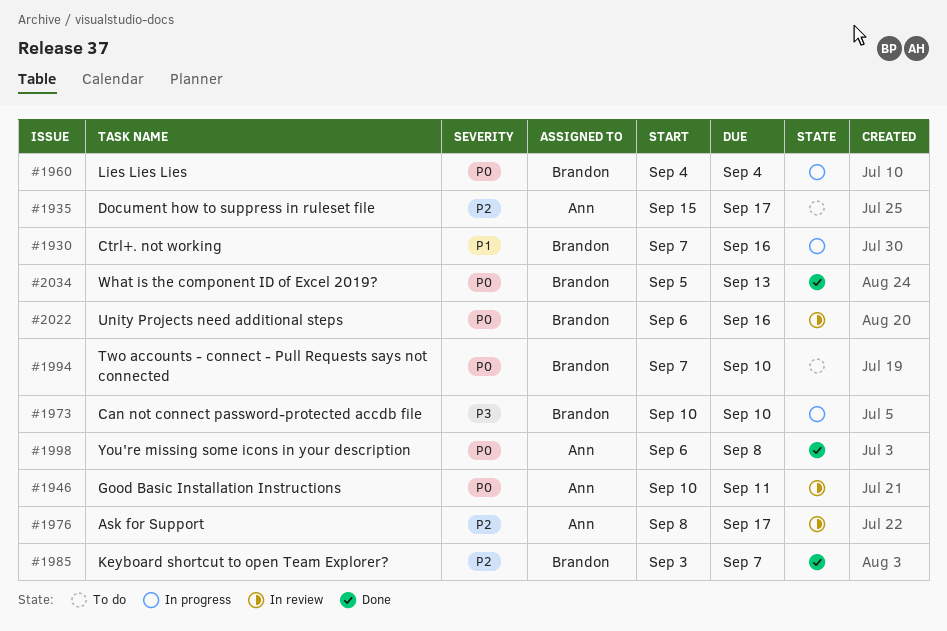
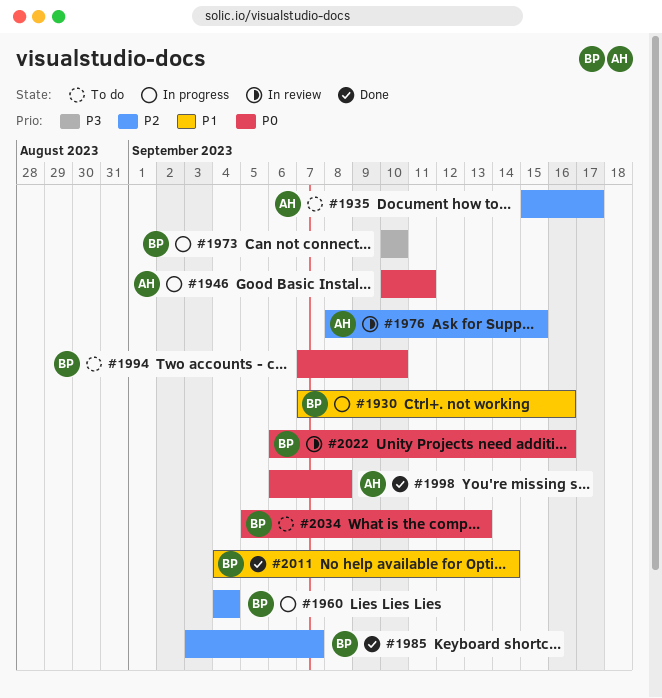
#1946, status: In review -> In progress
#1960, priority: P0 -> P2
#1976, due: Sep 17 -> Sep 15
#2011: none -> present
#2034, status: Done -> To do

